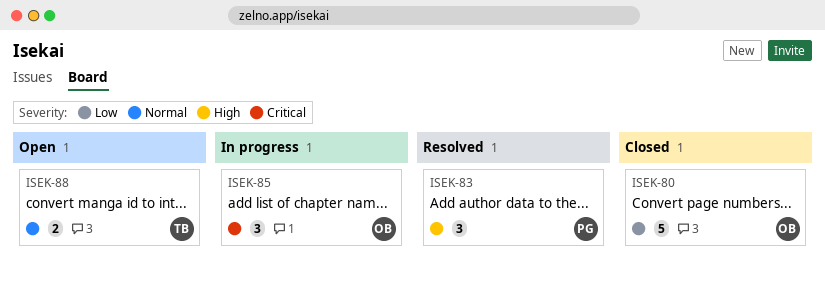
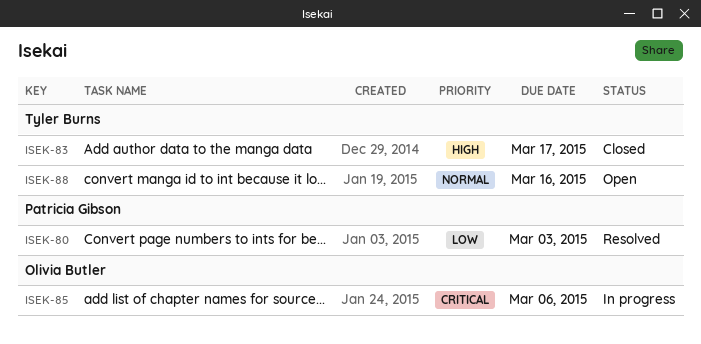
ISEK-80, status: Closed -> Resolved
ISEK-80, owner: Olivia Butler -> Patricia Gibson
ISEK-83, status: Resolved -> Closed
ISEK-83, owner: Patricia Gibson -> Tyler Burns

